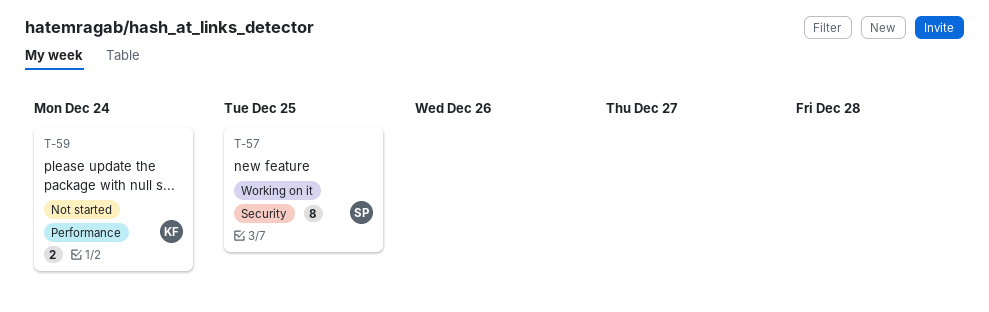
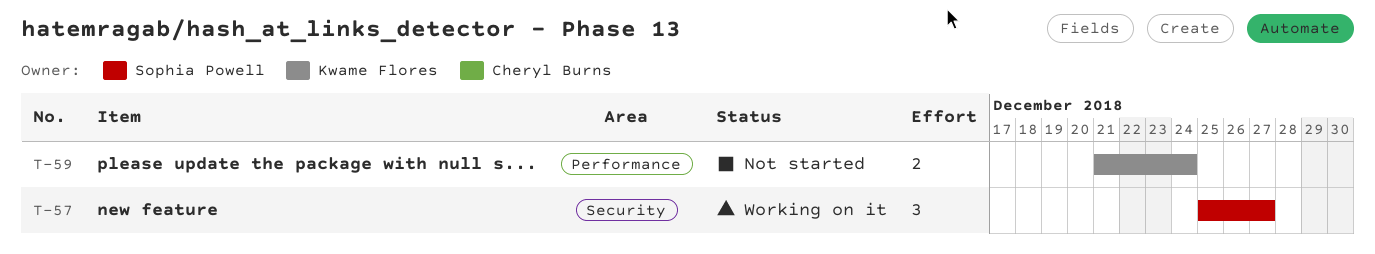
T-57, estimate: 8 -> 3
T-57, due: Dec 25 -> Dec 27

